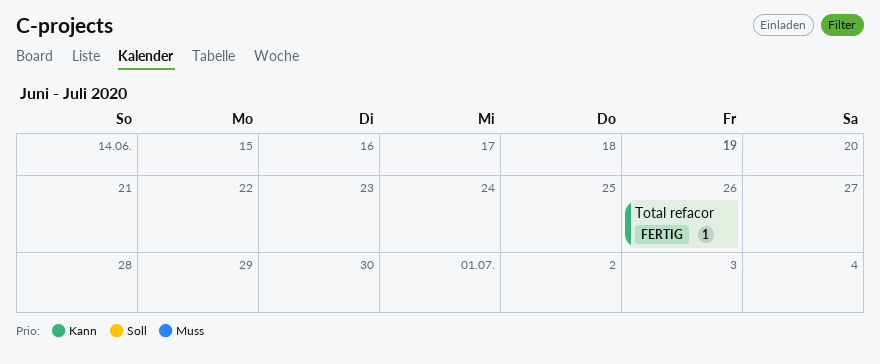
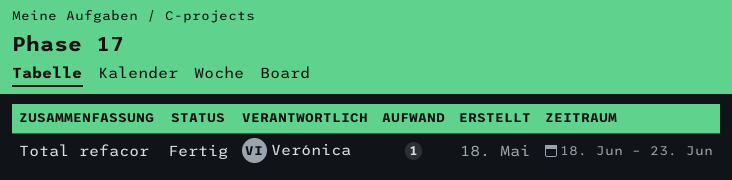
Total refacor, due: Jun 26 -> Jun 23

